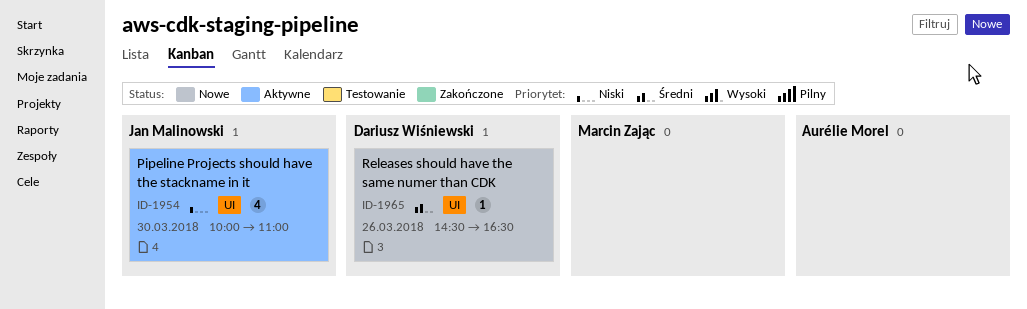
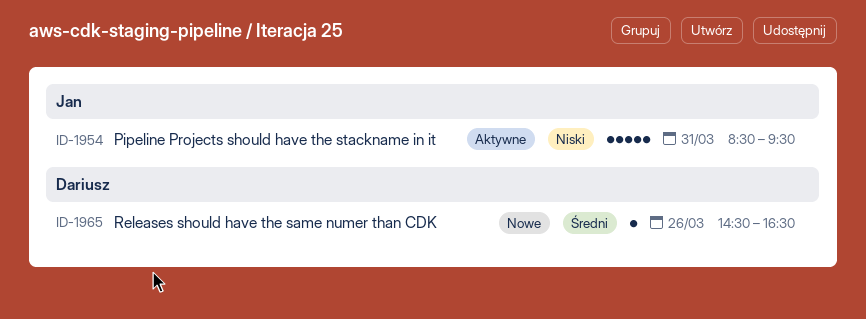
ID-1954, estimate: 4 -> 5
ID-1954, day: Mar 30 -> Mar 31
ID-1954, begins: 10:00 -> 08:30
ID-1954, ends: 11:00 -> 09:30

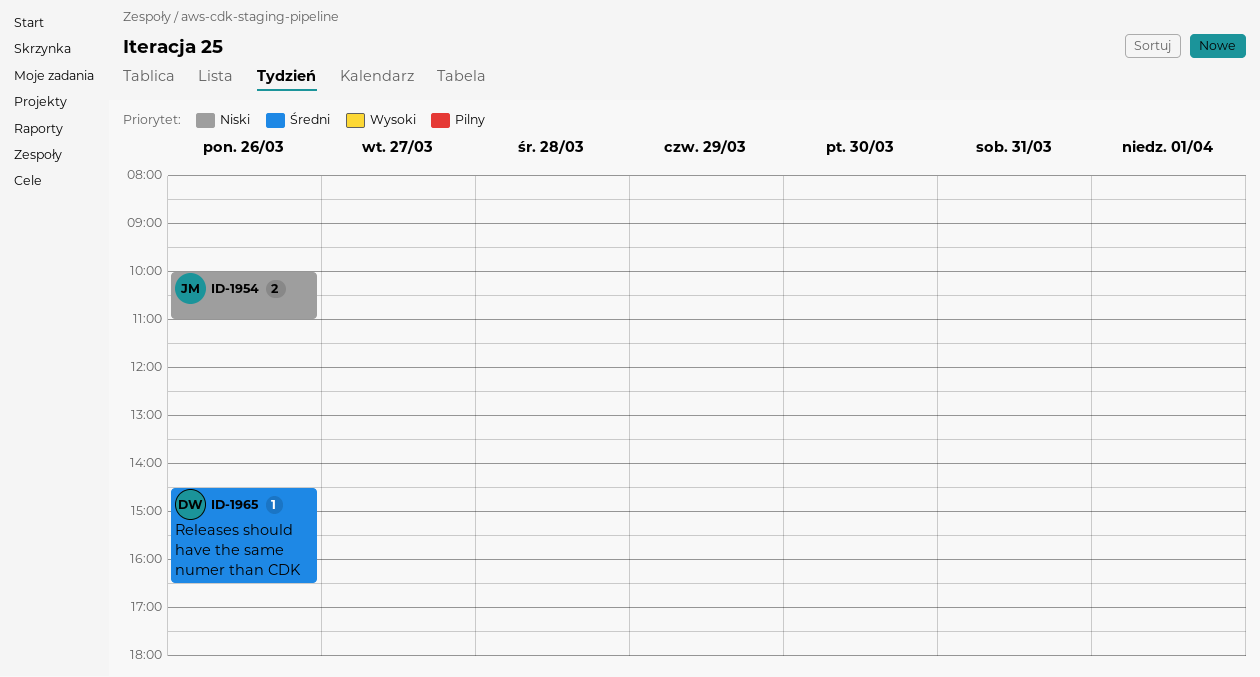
ID-1954, estimate: 5 -> 2
ID-1954, day: Mar 31 -> Mar 26
ID-1954, begins: 08:30 -> 10:00
ID-1954, ends: 09:30 -> 11:00

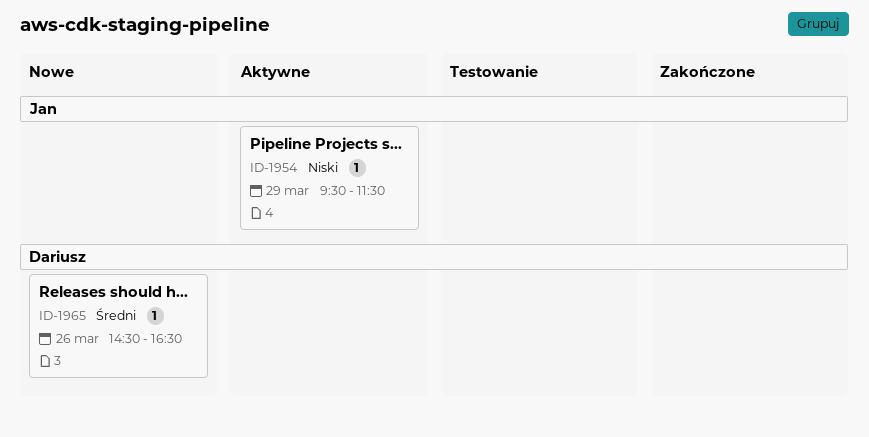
ID-1954, estimate: 2 -> 1
ID-1954, day: Mar 26 -> Mar 29
ID-1954, begins: 10:00 -> 09:30
ID-1954, ends: 11:00 -> 11:30

